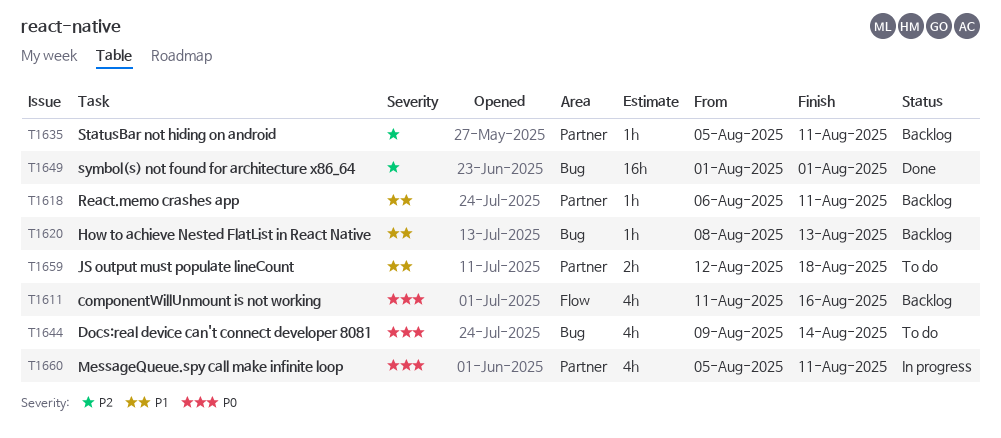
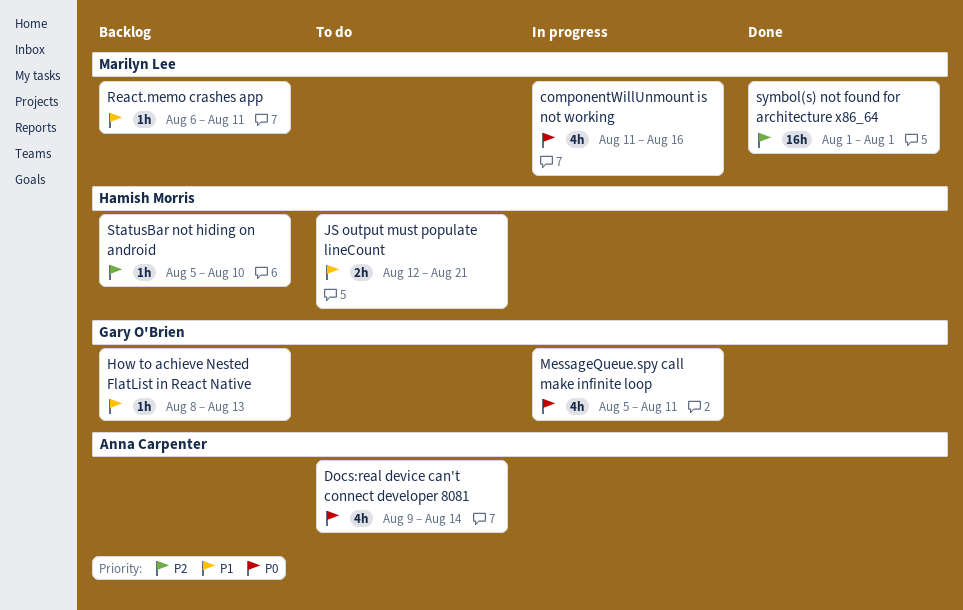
componentWillUnmount is not working, status: Backlog -> In progress
JS output must populate lineCount, due: Aug 18 -> Aug 21
StatusBar not hiding on android, due: Aug 11 -> Aug 10

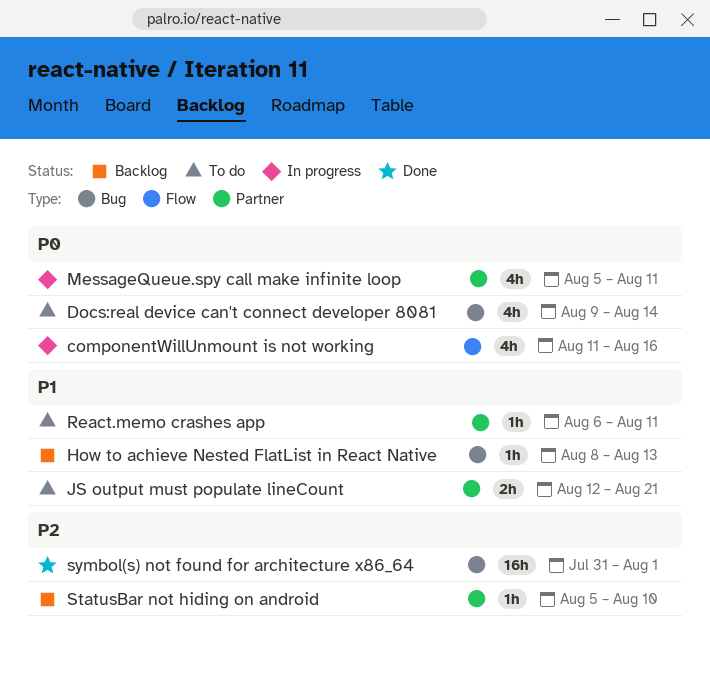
React.memo crashes app, status: Backlog -> To do
symbol(s) not found for architecture x86_64, start: Aug 1 -> Jul 31

